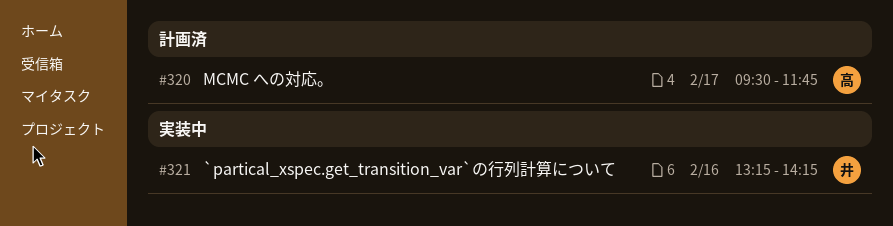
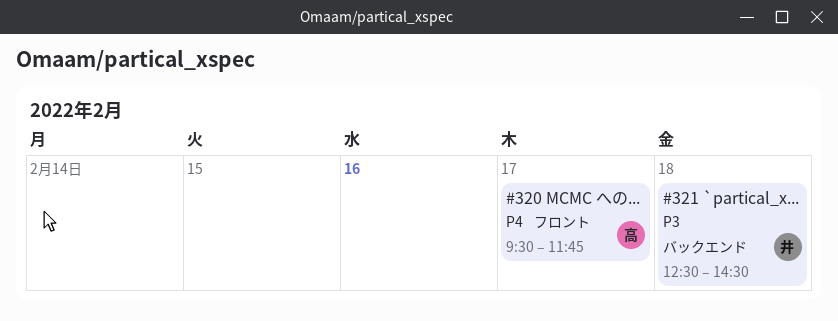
#321, day: Feb 16 -> Feb 18
#321, begins: 13:15 -> 12:30
#321, ends: 14:15 -> 14:30

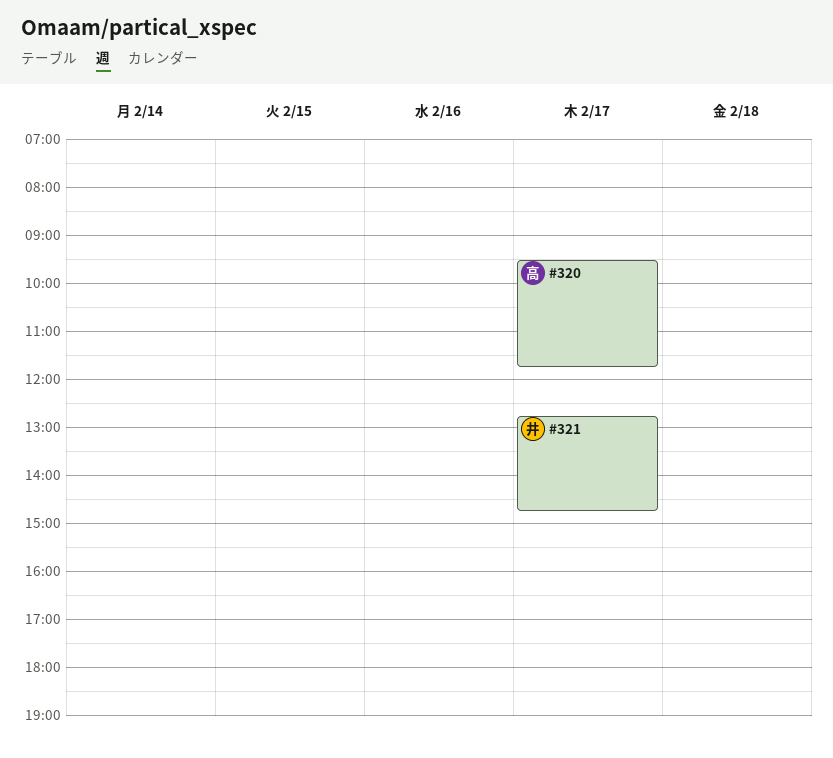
#321, day: Feb 18 -> Feb 17
#321, begins: 12:30 -> 12:45
#321, ends: 14:30 -> 14:45

